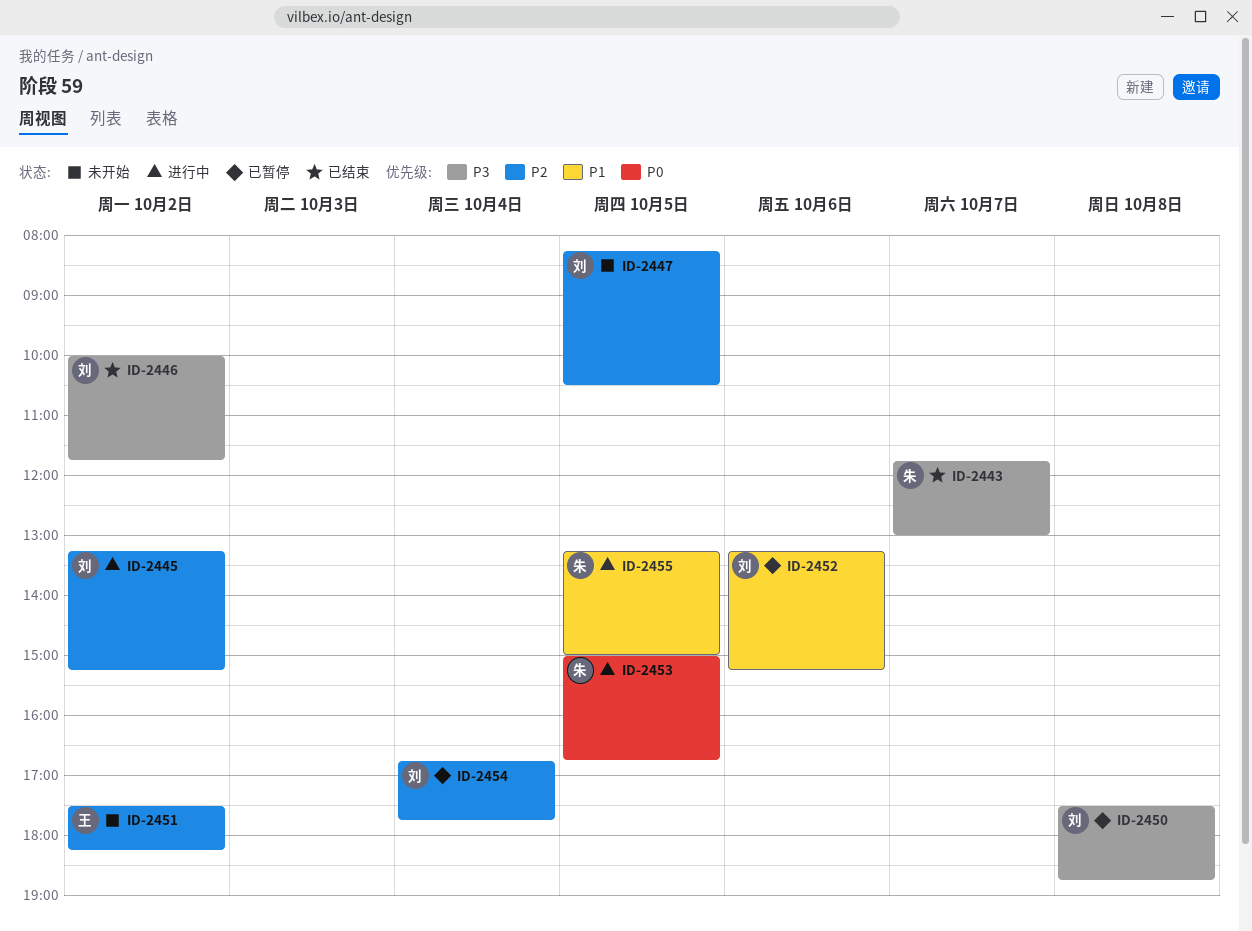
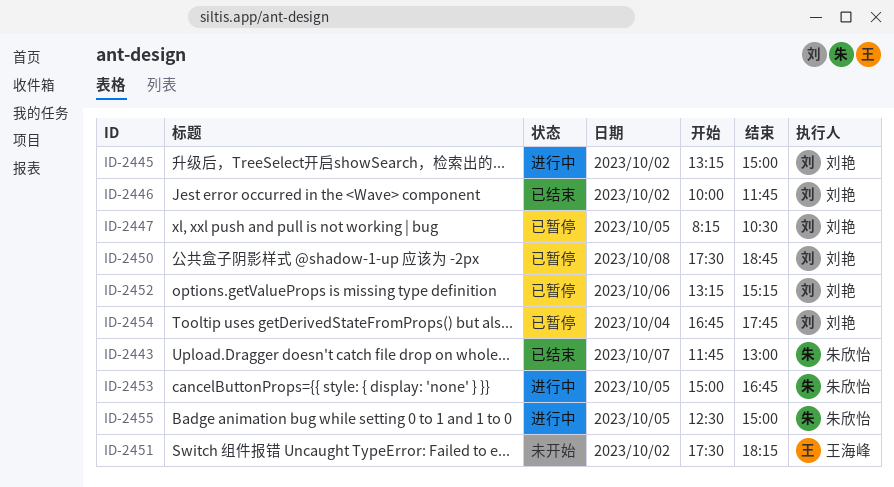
ID-2445, ends: 15:15 -> 15:00
ID-2447, status: 未开始 -> 已暂停
ID-2455, begins: 13:15 -> 12:30

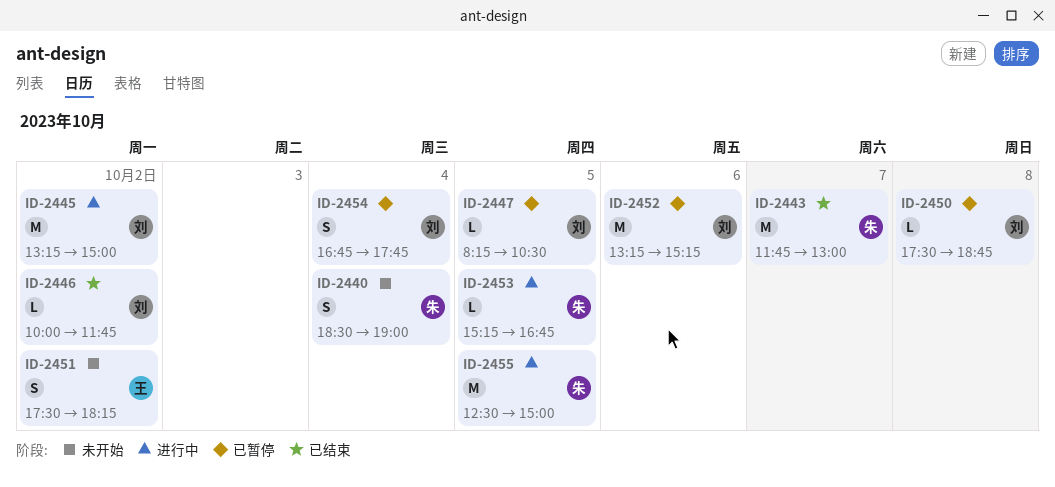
ID-2440: none -> present
ID-2453, begins: 15:00 -> 15:15

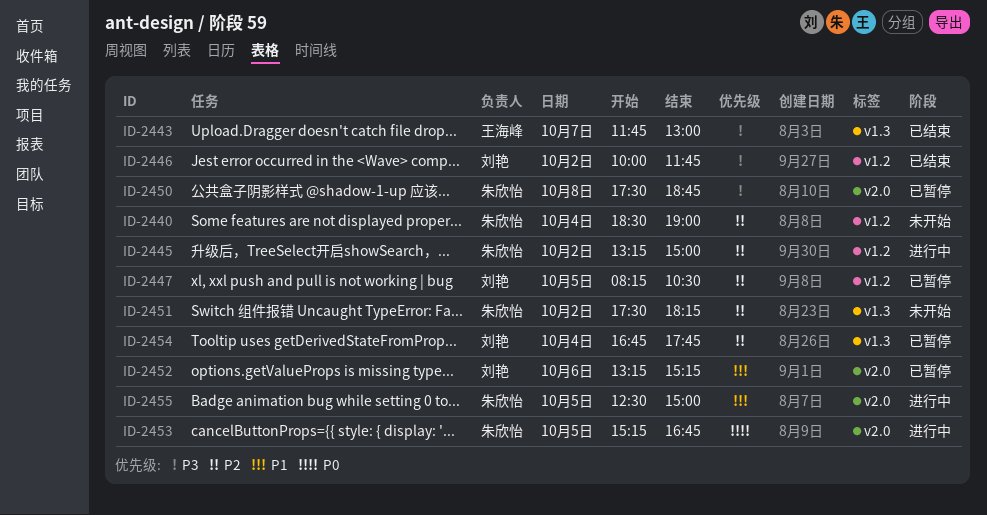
ID-2443, owner: 朱欣怡 -> 王海峰
ID-2445, owner: 刘艳 -> 朱欣怡
ID-2450, owner: 刘艳 -> 朱欣怡
ID-2451, owner: 王海峰 -> 朱欣怡

